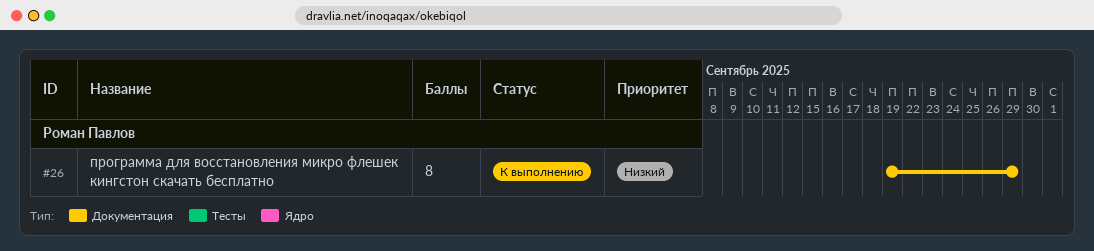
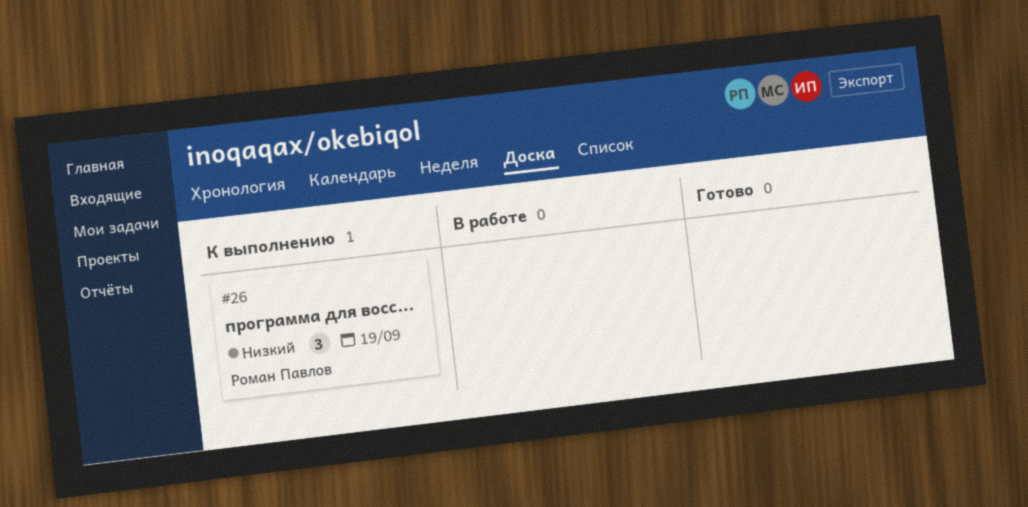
#26, estimate: 8 -> 3
#26, due: Sep 29 -> Sep 19

